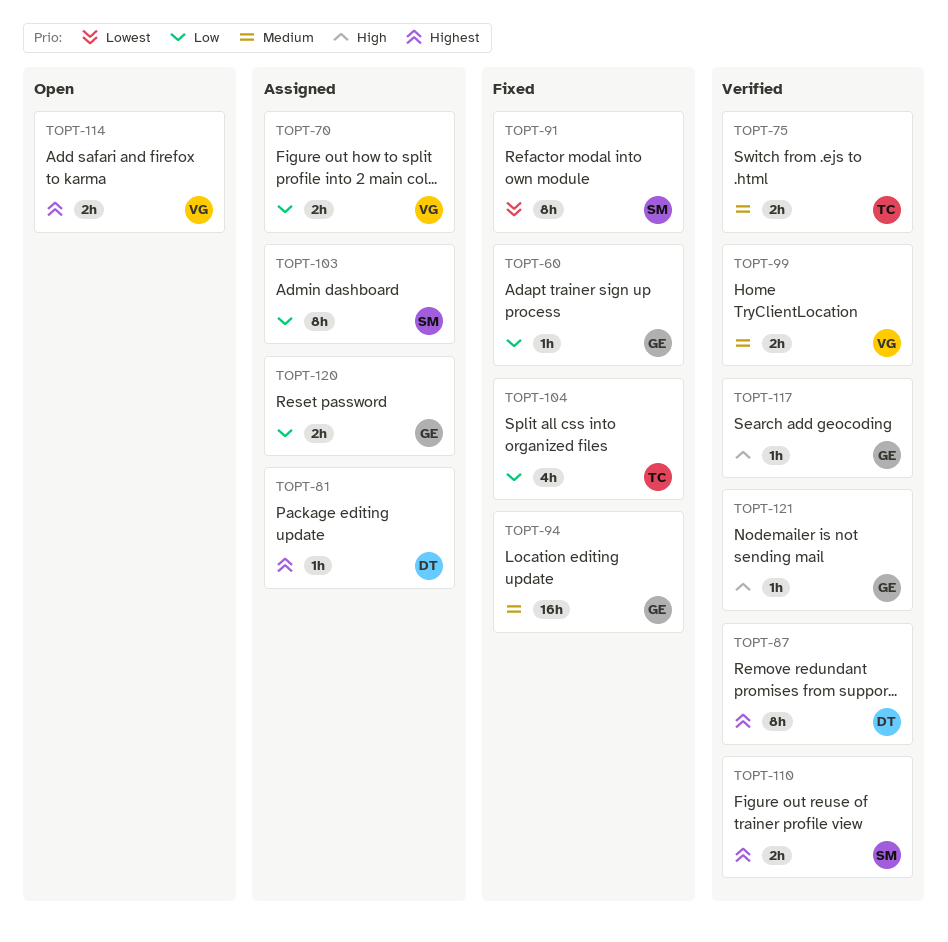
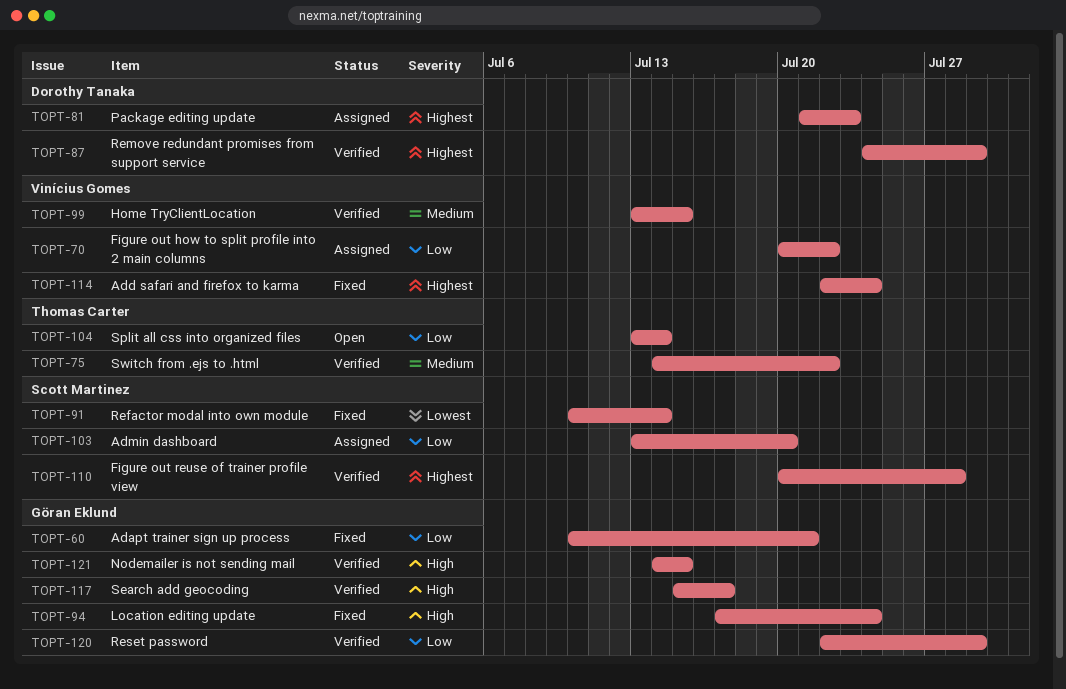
TOPT-94, priority: Medium -> High
TOPT-104, status: Fixed -> Open
TOPT-114, status: Open -> Fixed
TOPT-120, status: Assigned -> Verified

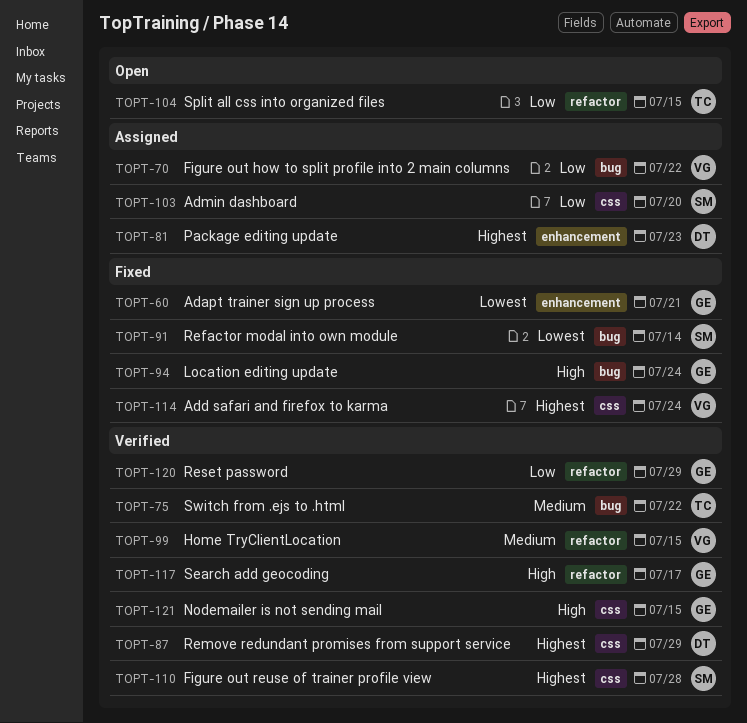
TOPT-60, priority: Low -> Lowest
TOPT-104, due: Jul 14 -> Jul 15

